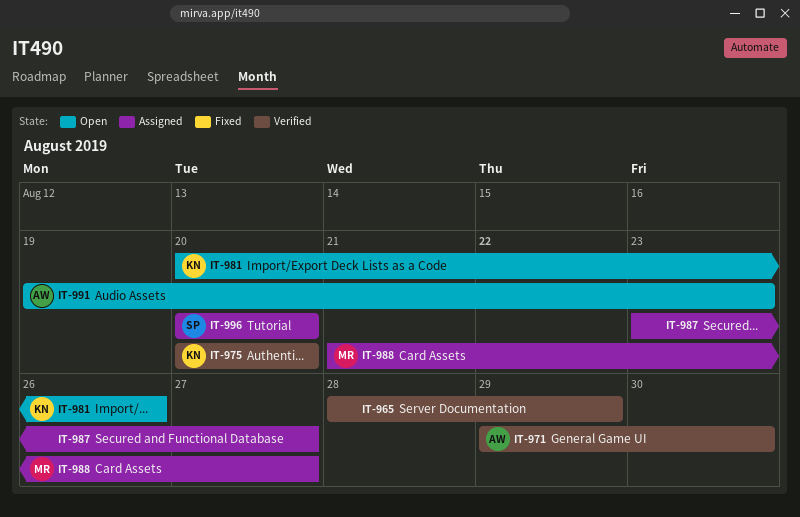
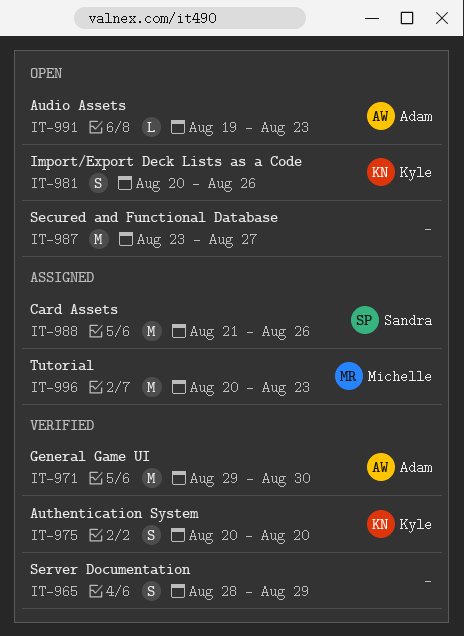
IT-987, status: Assigned -> Open
IT-988, owner: Michelle -> Sandra
IT-988, due: Aug 27 -> Aug 26
IT-996, owner: Sandra -> Michelle
IT-996, due: Aug 20 -> Aug 23

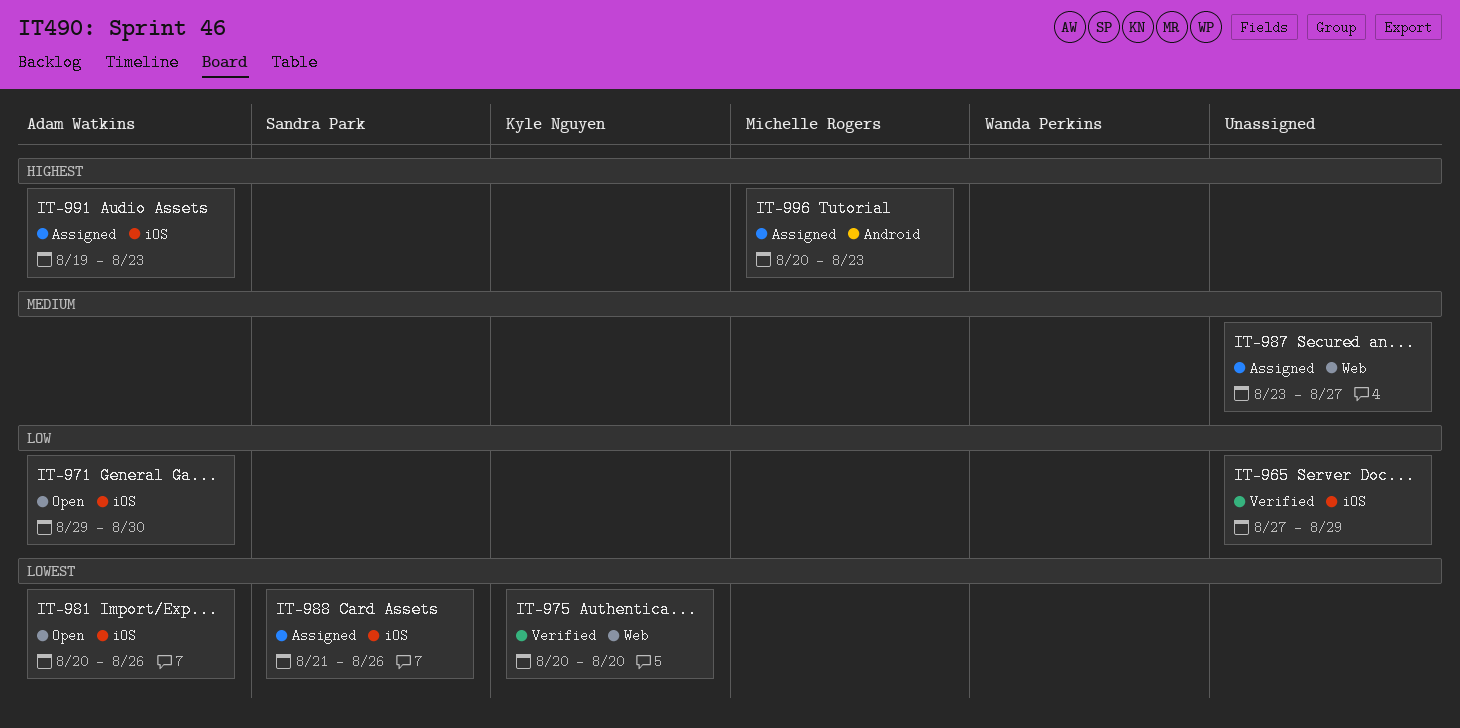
IT-965, start: Aug 28 -> Aug 27
IT-971, status: Verified -> Open
IT-981, owner: Kyle Nguyen -> Adam Watkins
IT-987, status: Open -> Assigned
IT-991, status: Open -> Assigned

